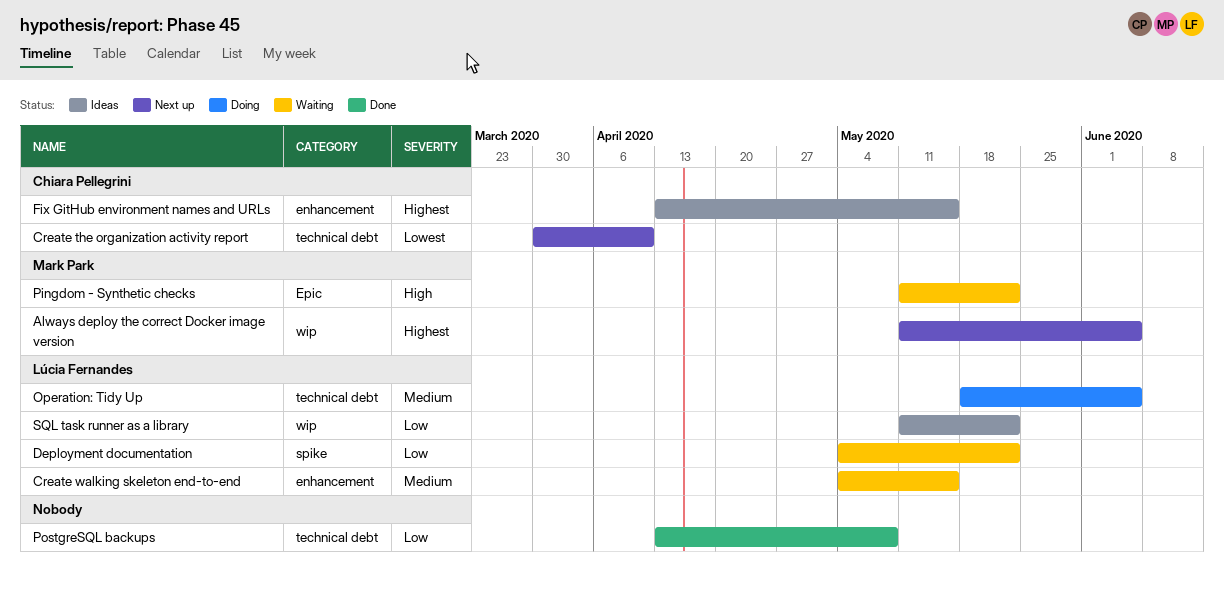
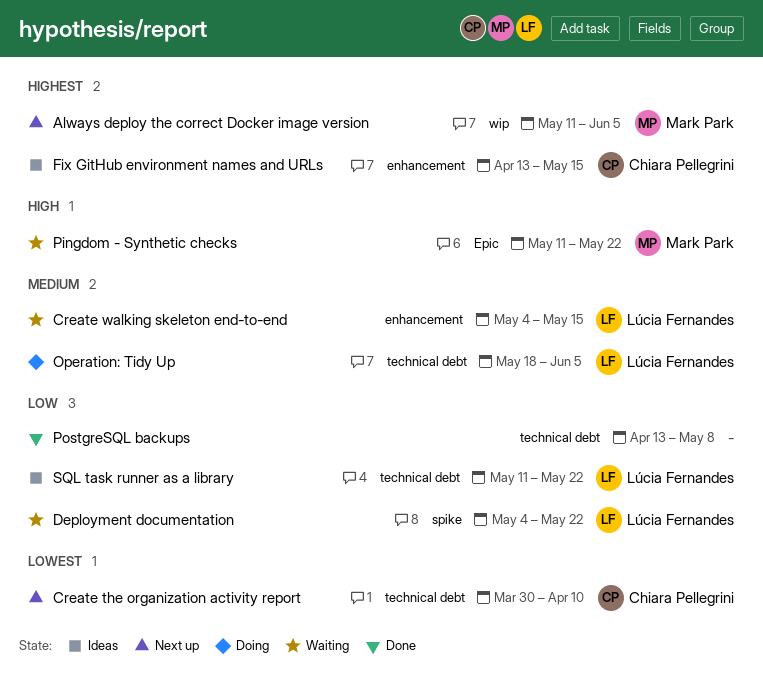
SQL task runner as a library, label: wip -> technical debt

